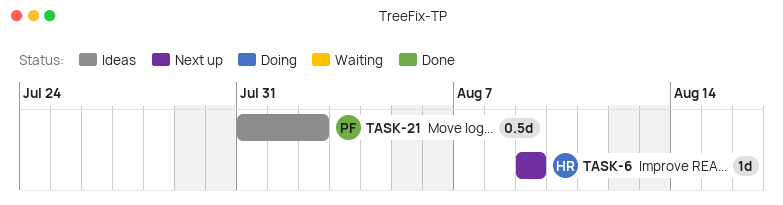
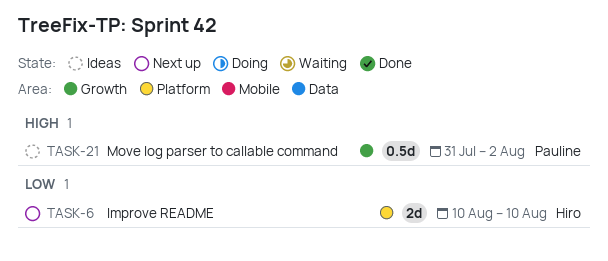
TASK-6, estimate: 1d -> 2d
TASK-6, start: Aug 9 -> Aug 10
TASK-6, due: Aug 9 -> Aug 10

